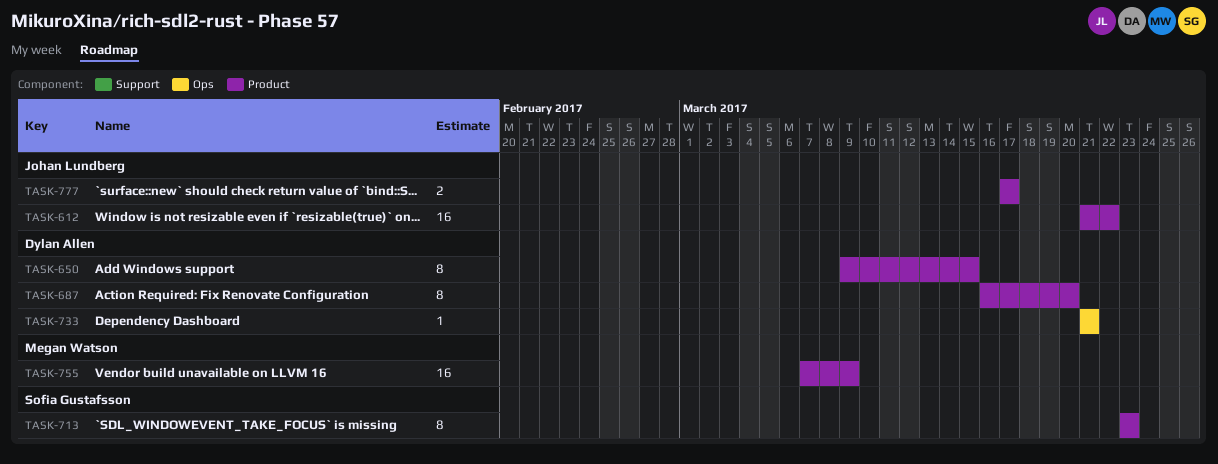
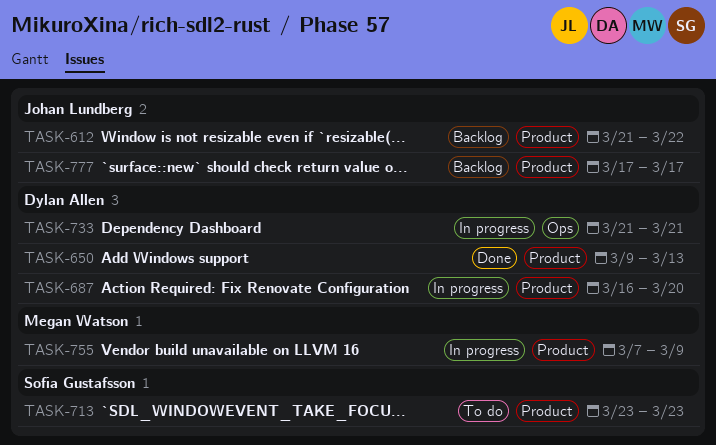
TASK-650, due: Mar 15 -> Mar 13

